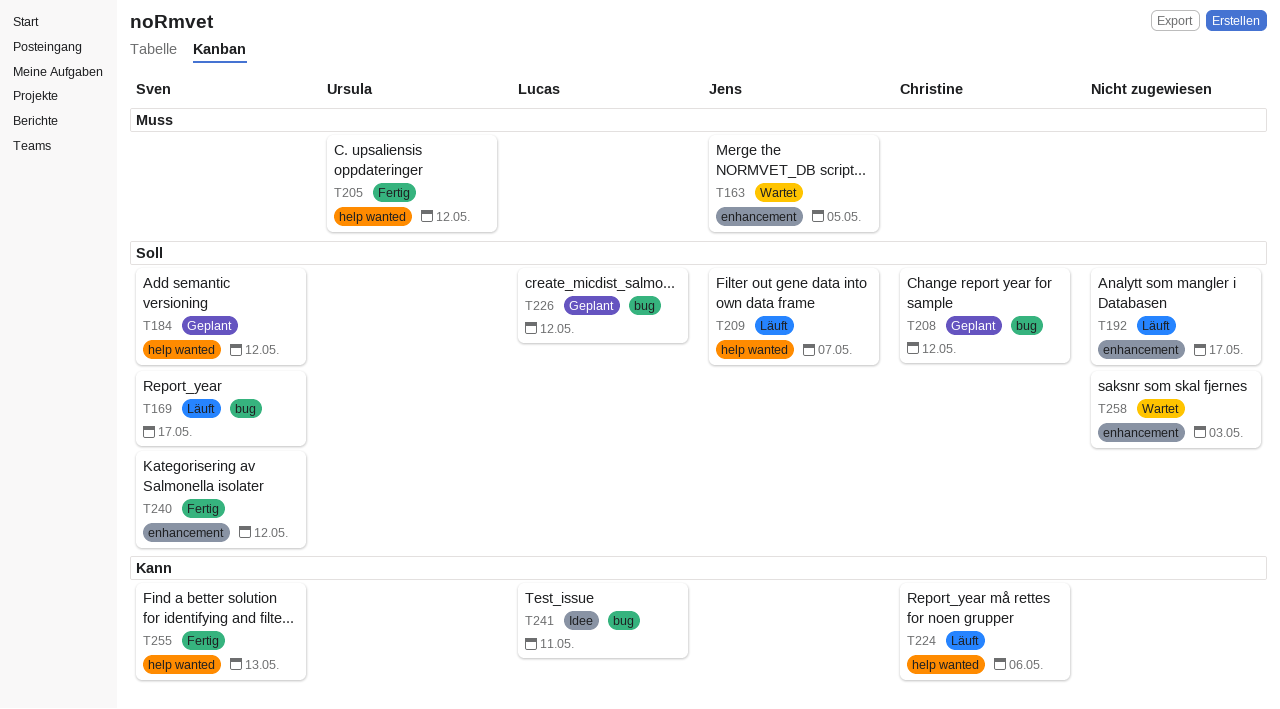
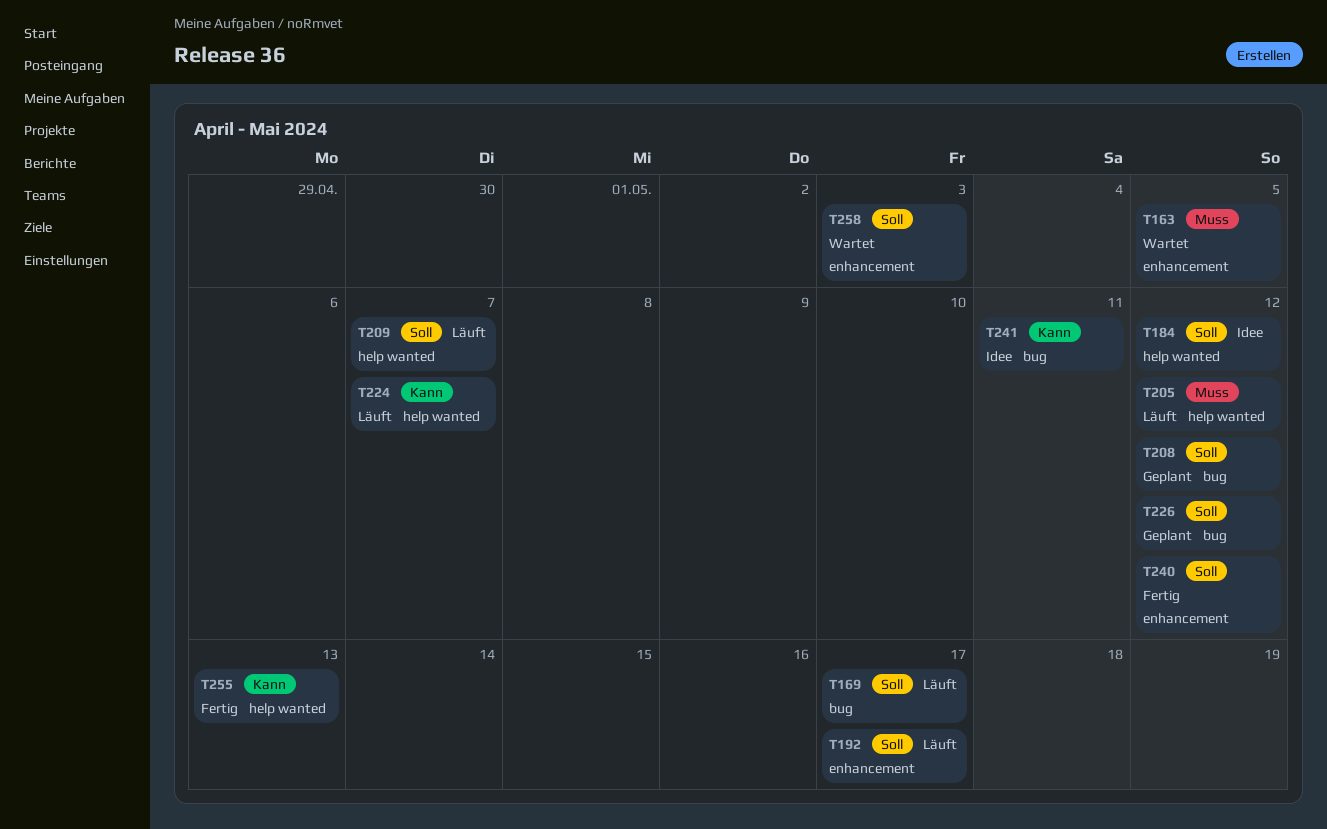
T184, status: Geplant -> Idee
T205, status: Fertig -> Läuft
T224, due: May 6 -> May 7

